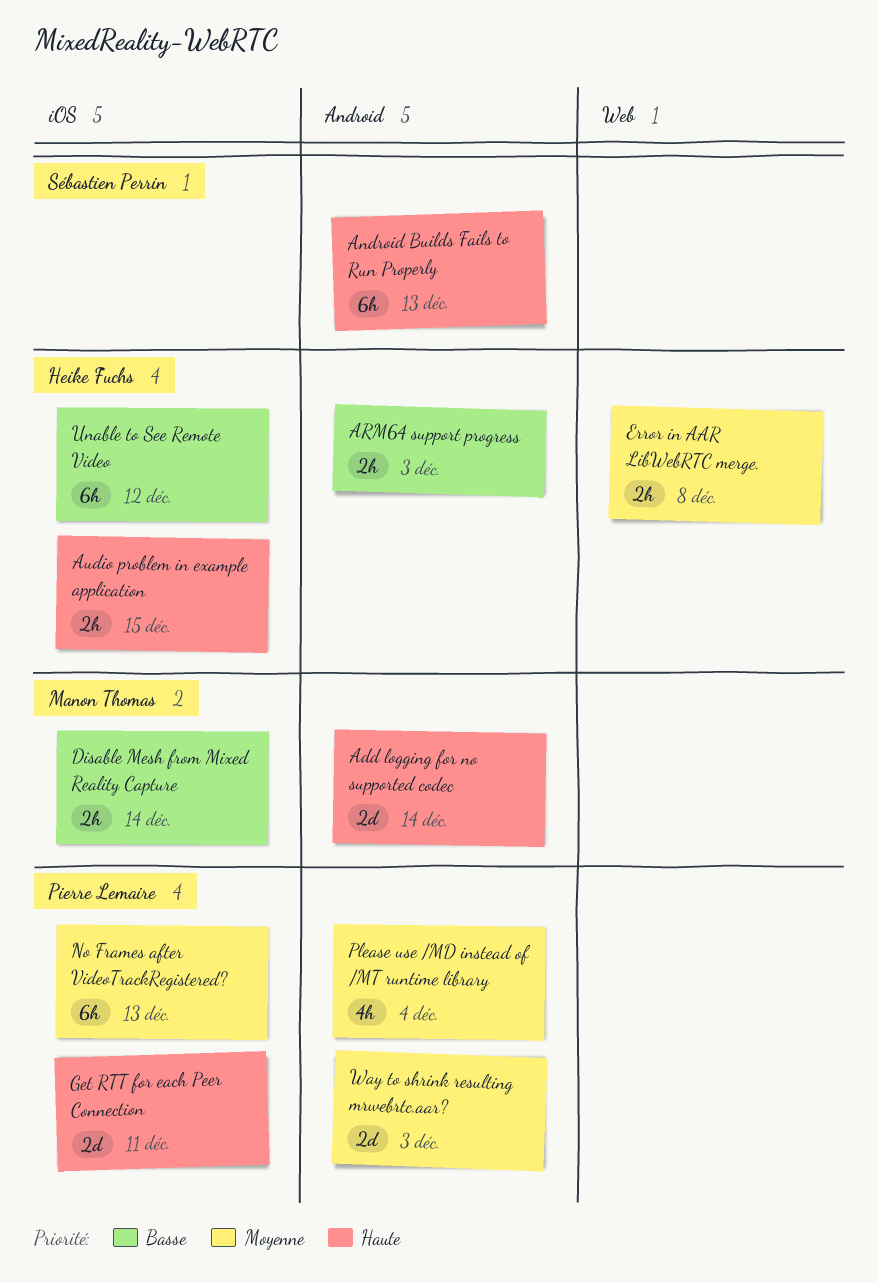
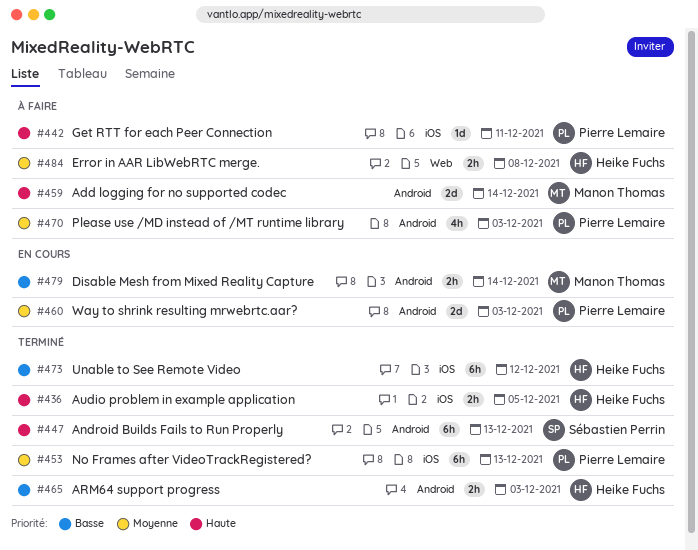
Audio problem in example application, due: Dec 15 -> Dec 5
Disable Mesh from Mixed Reality Capture, label: iOS -> Android
Get RTT for each Peer Connection, estimate: 2d -> 1d
Please use /MD instead of /MT runtime library, due: Dec 4 -> Dec 3

